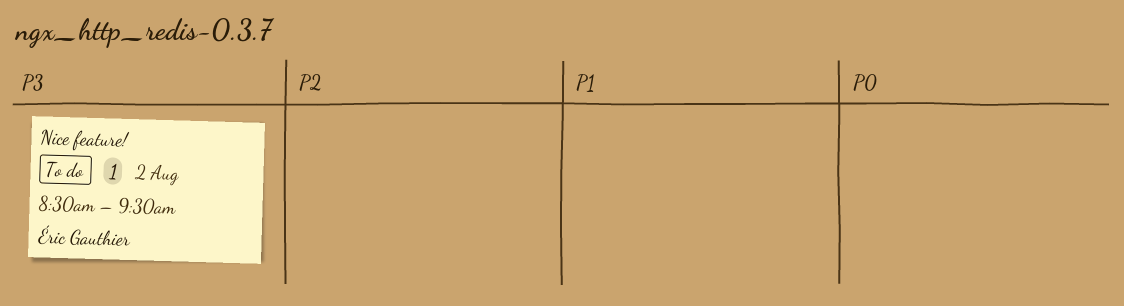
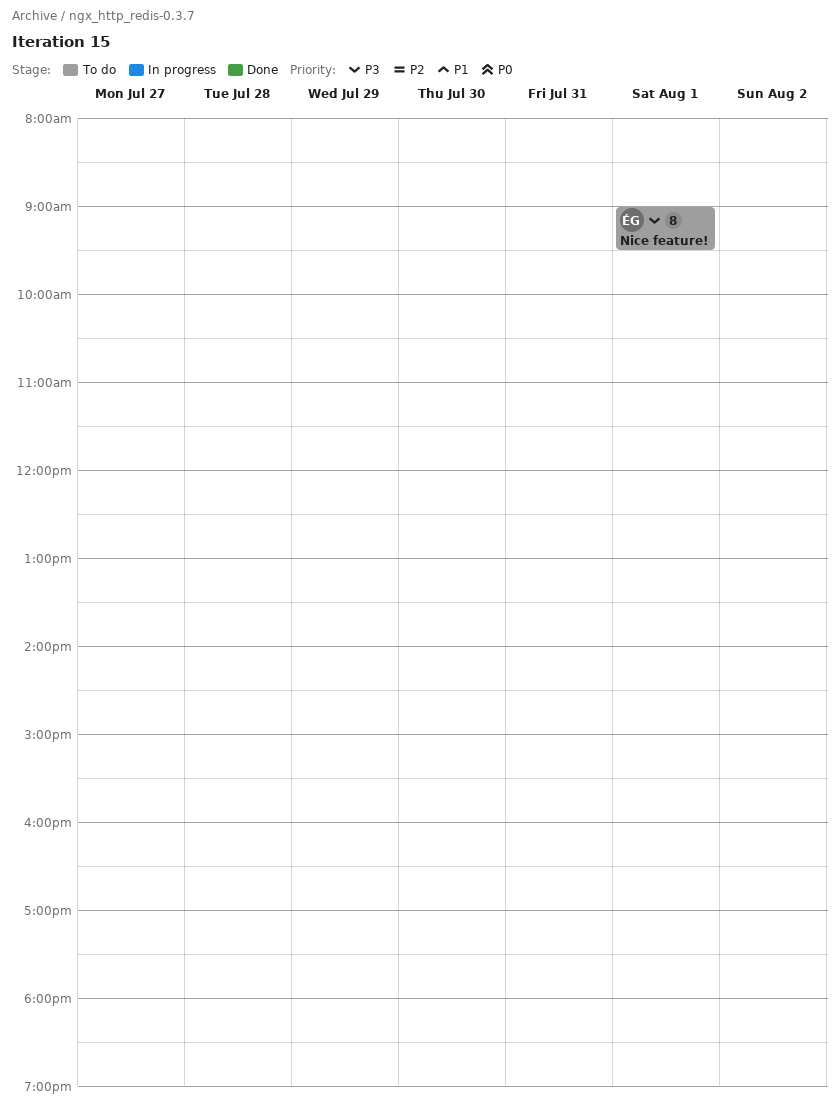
Nice feature!, estimate: 1 -> 8
Nice feature!, day: Aug 2 -> Aug 1
Nice feature!, begins: 08:30 -> 09:00

